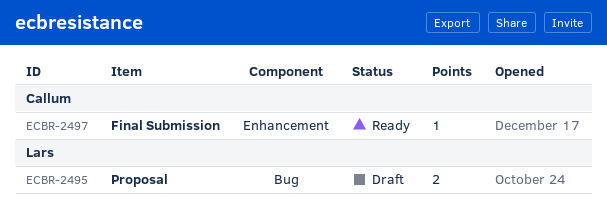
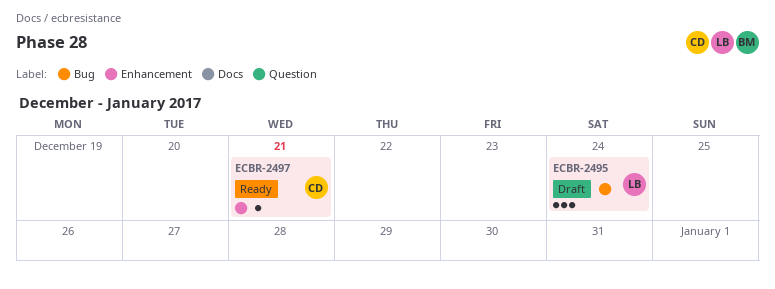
ECBR-2495, estimate: 2 -> 3

